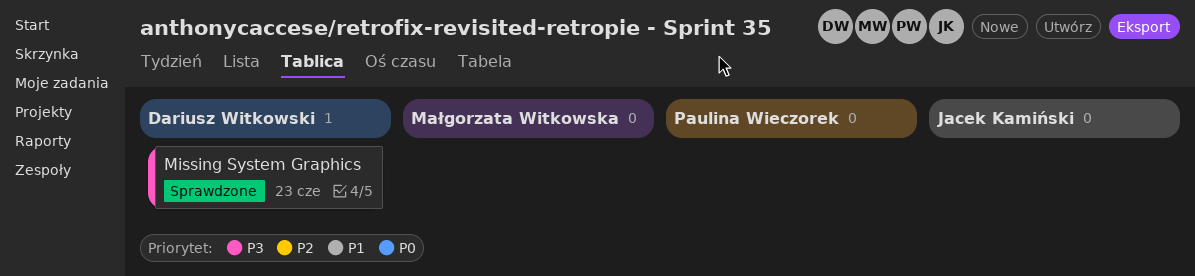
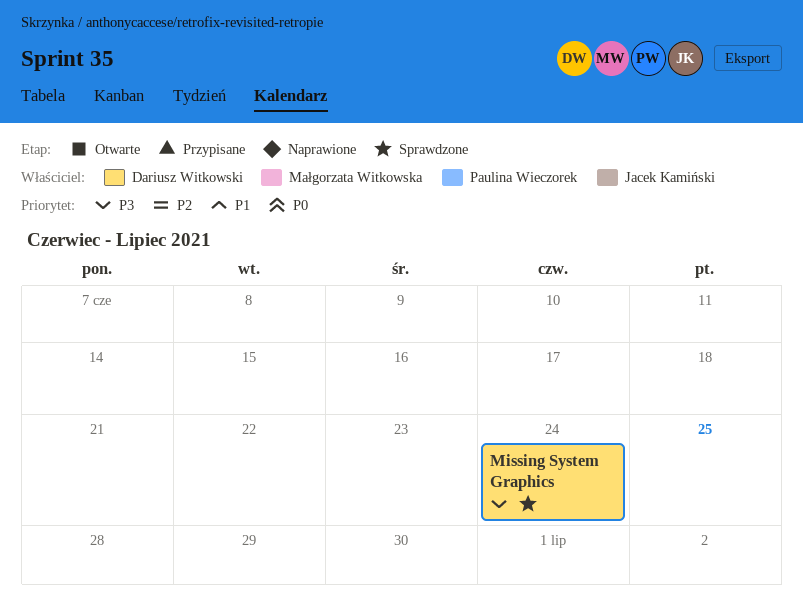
Missing System Graphics, due: Jun 23 -> Jun 24

